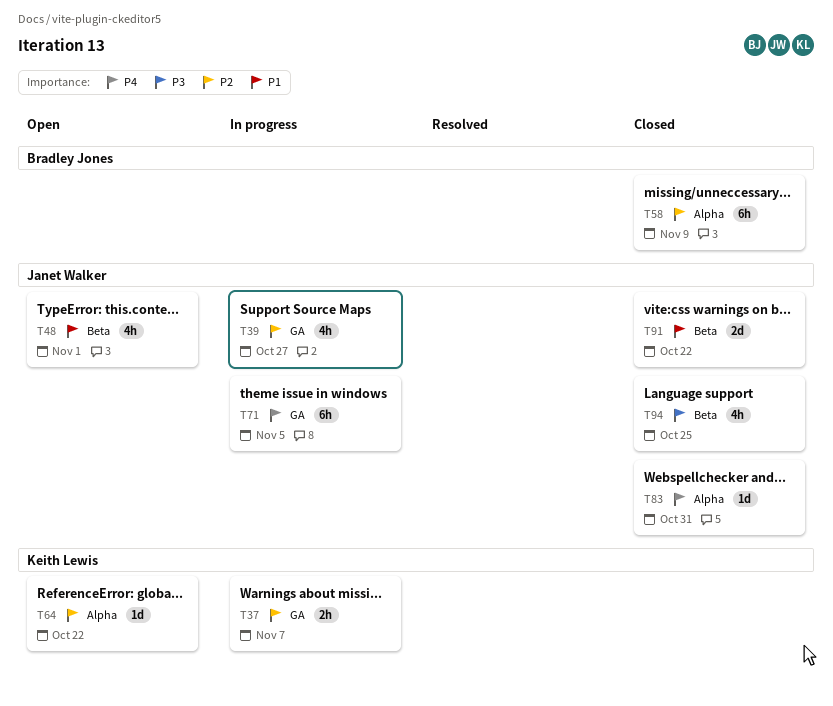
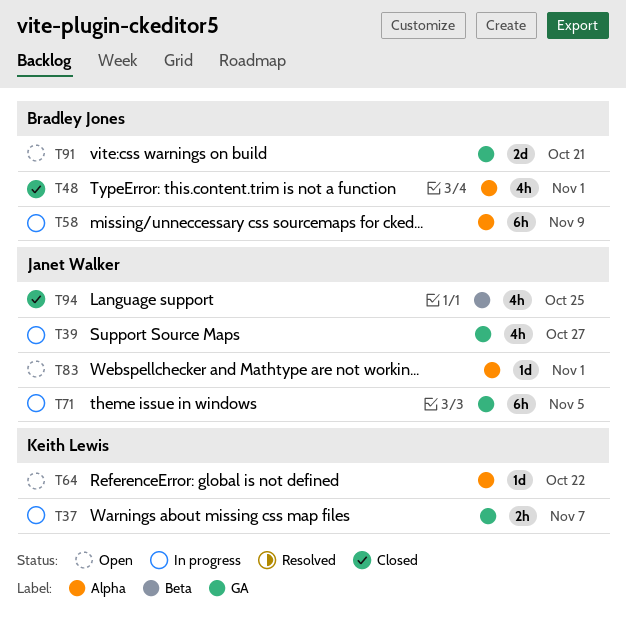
T48, status: Open -> Closed
T48, owner: Janet Walker -> Bradley Jones
T48, label: Beta -> Alpha
T58, status: Closed -> In progress
T83, status: Closed -> Open
T83, due: Oct 31 -> Nov 1
T91, status: Closed -> Open
T91, owner: Janet Walker -> Bradley Jones
T91, label: Beta -> GA
T91, due: Oct 22 -> Oct 21

